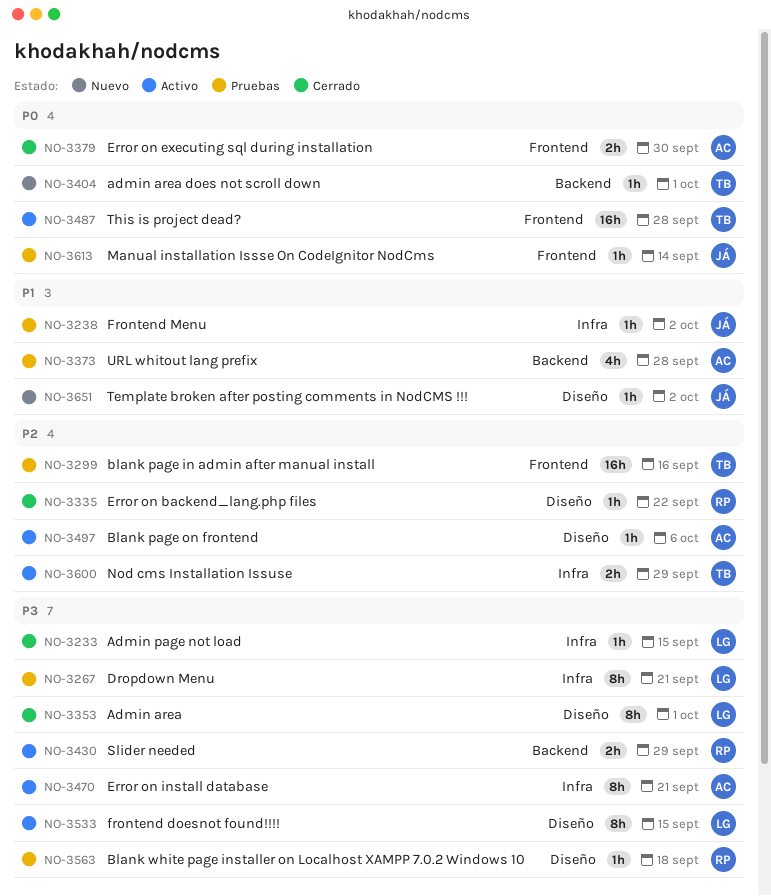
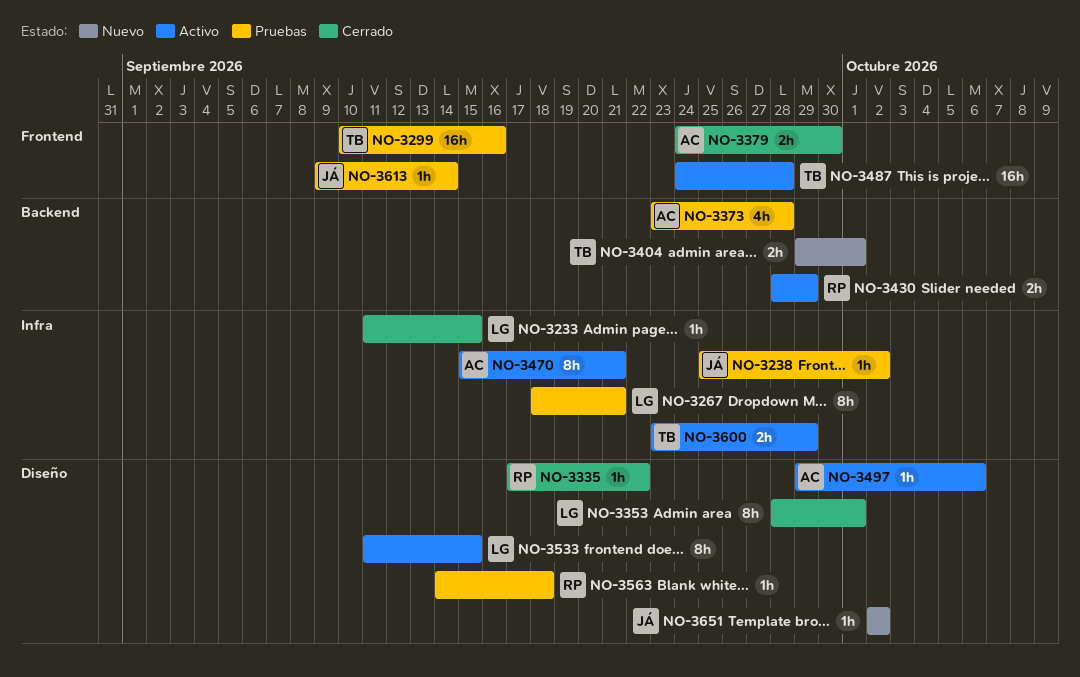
NO-3404, estimate: 1h -> 2h

